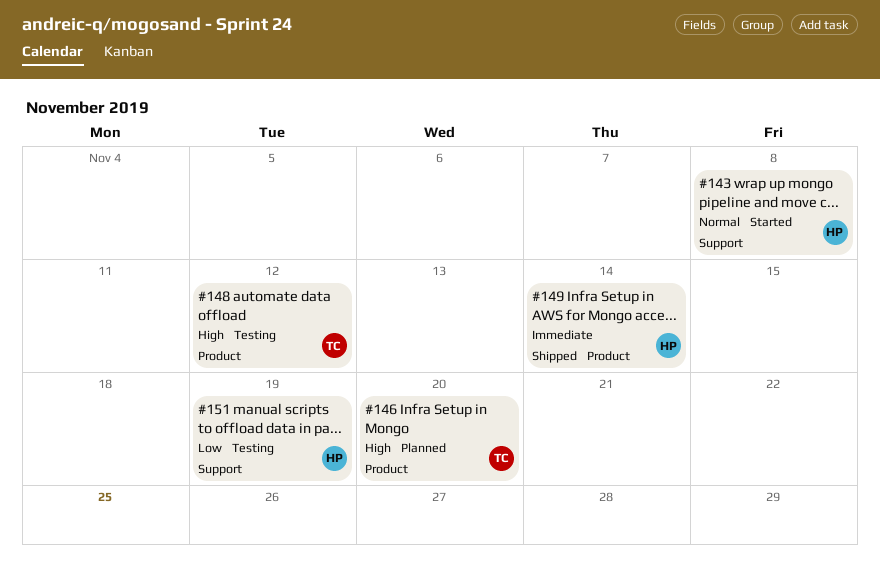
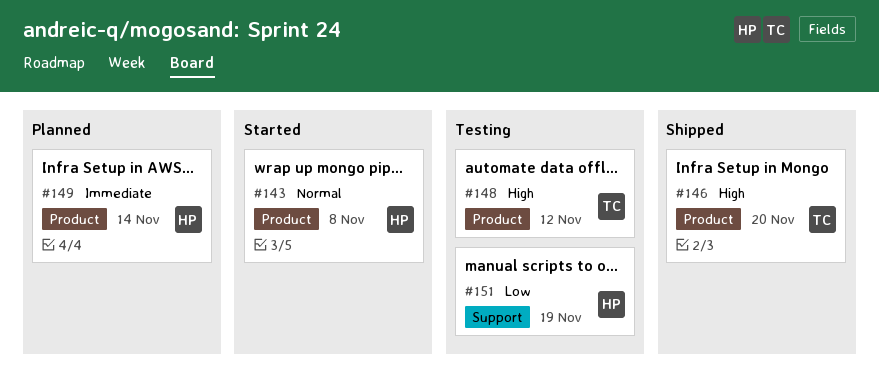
#143, label: Support -> Product
#146, status: Planned -> Shipped
#149, status: Shipped -> Planned

